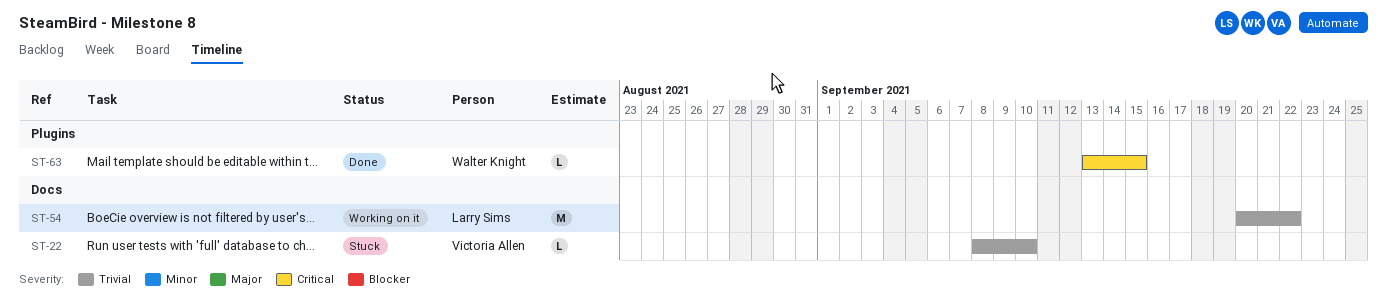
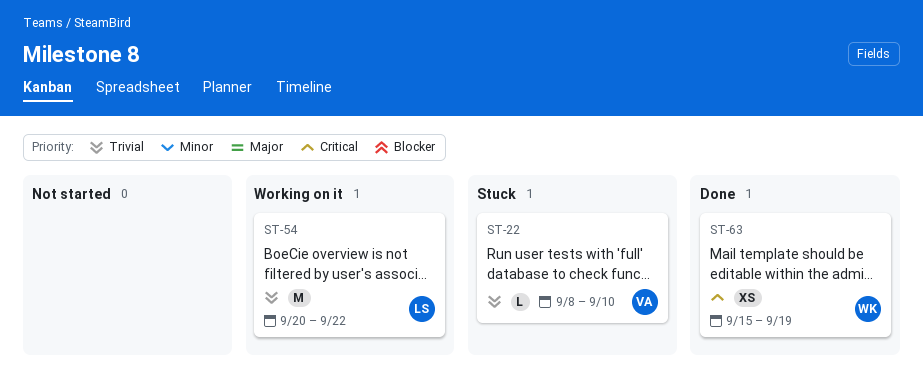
ST-63, estimate: L -> XS
ST-63, start: Sep 13 -> Sep 15
ST-63, due: Sep 15 -> Sep 19

